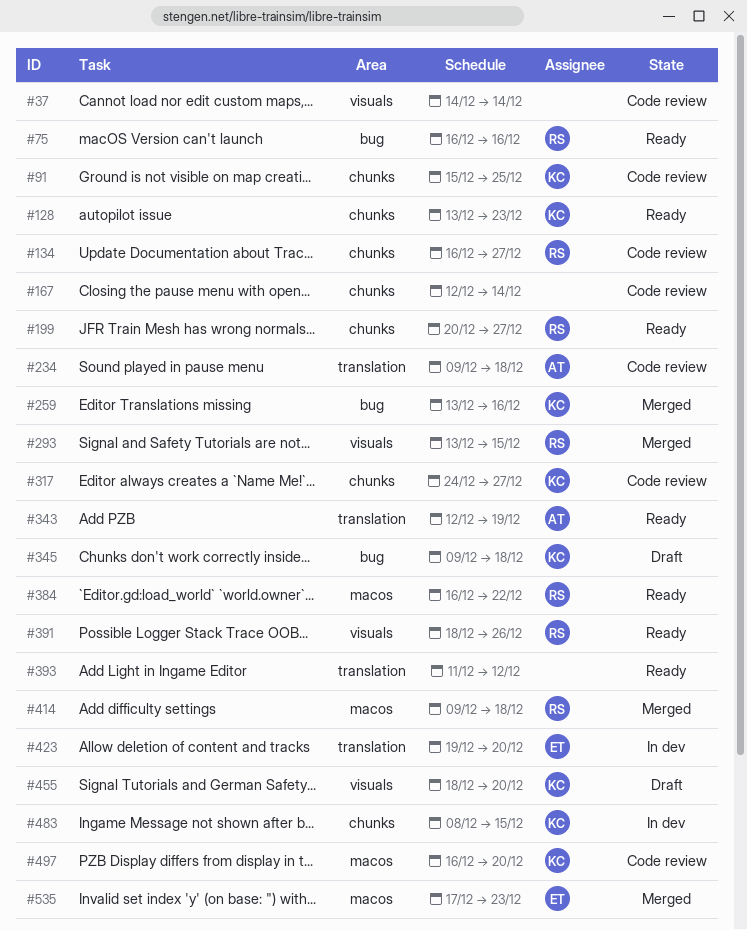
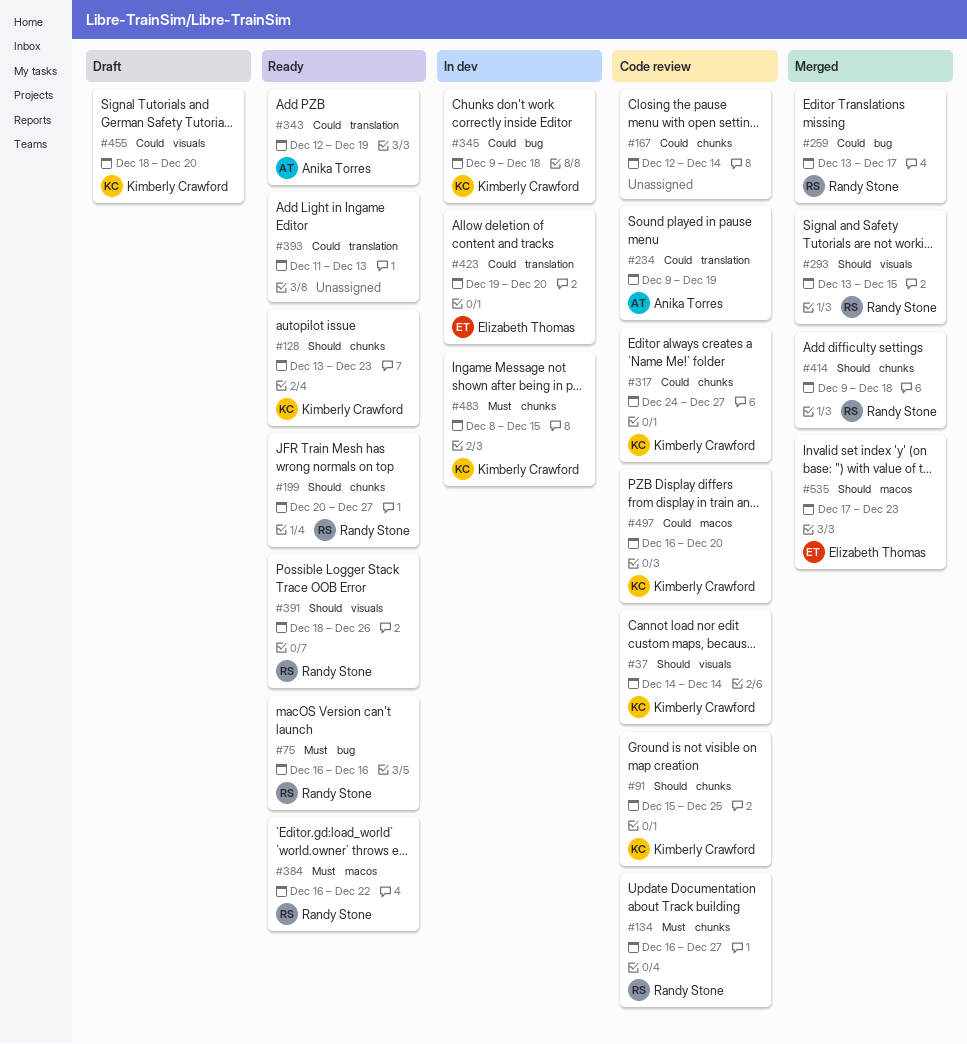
#37, owner: none -> Kimberly Crawford
#234, due: Dec 18 -> Dec 19
#259, owner: Kimberly Crawford -> Randy Stone
#259, due: Dec 16 -> Dec 17
#345, status: Draft -> In dev
#393, due: Dec 12 -> Dec 13
#414, label: macos -> chunks

